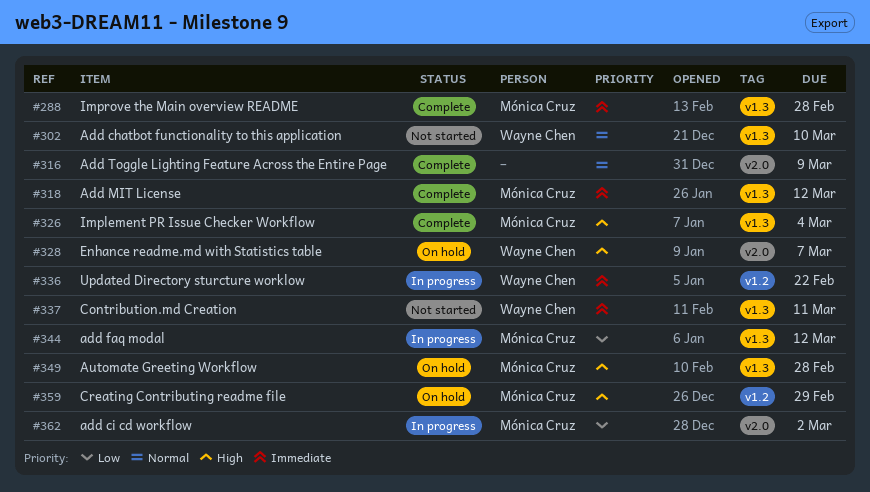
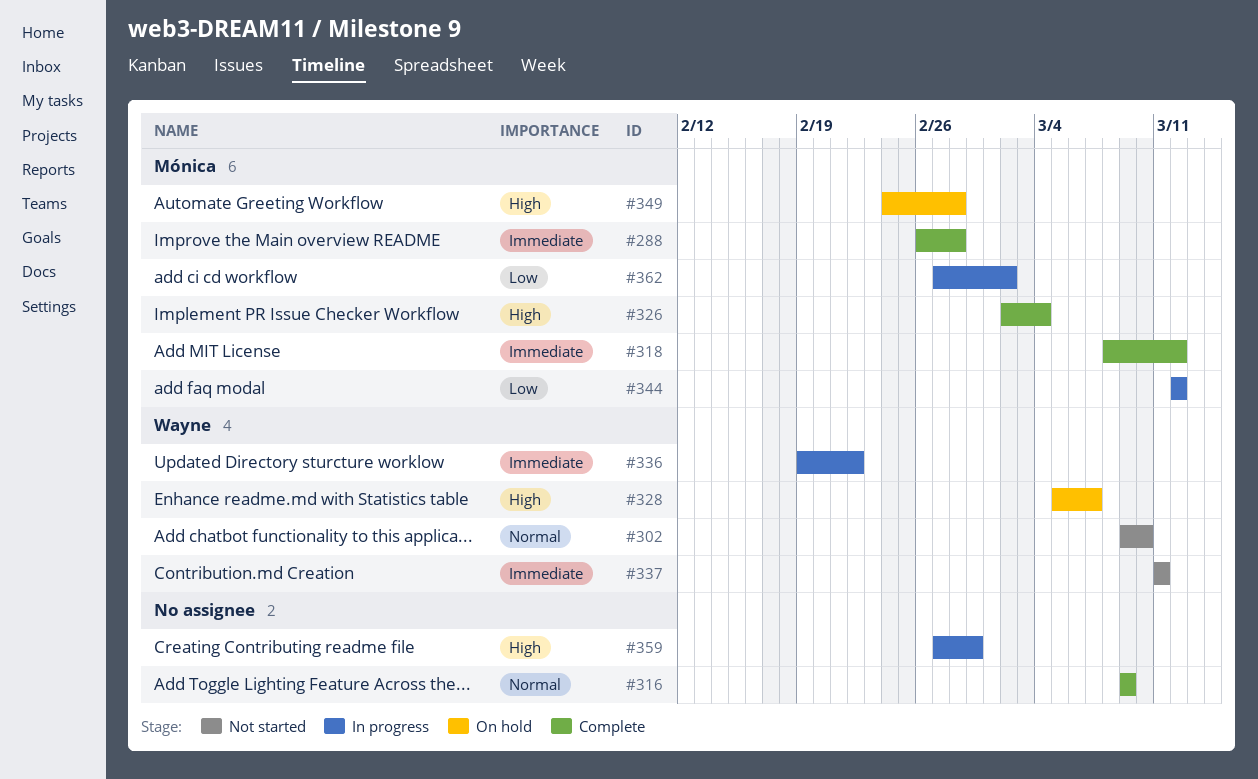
#359, status: On hold -> In progress
#359, owner: Mónica Cruz -> none

